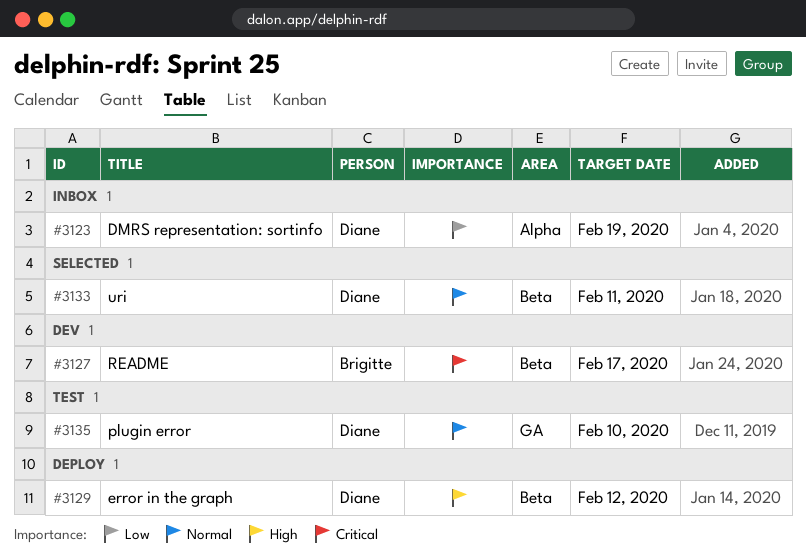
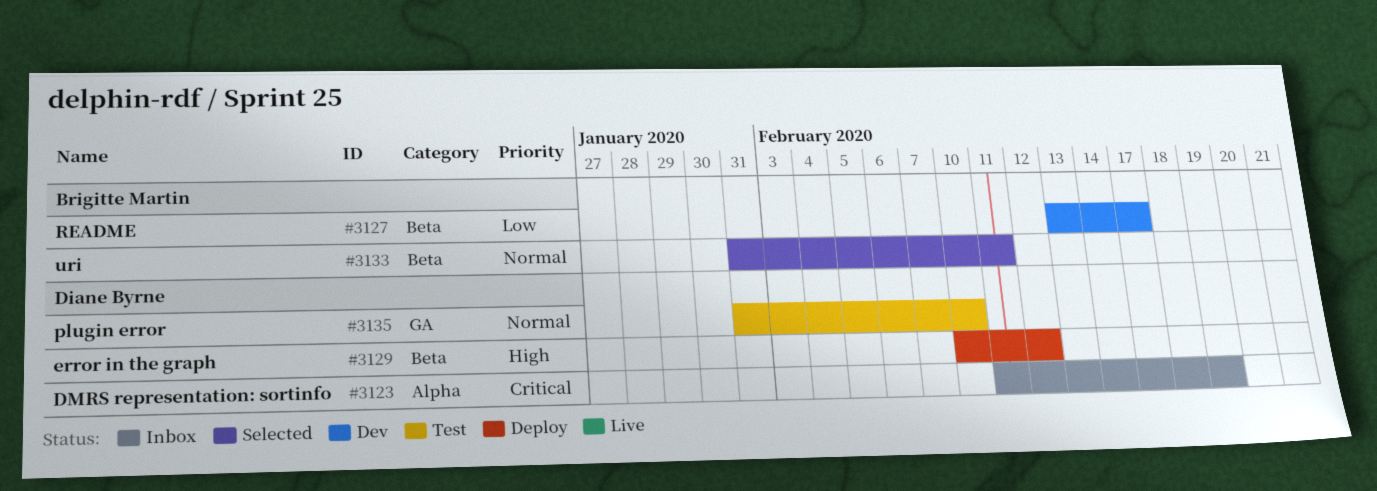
#3123, priority: Low -> Critical
#3127, priority: Critical -> Low
#3133, owner: Diane Byrne -> Brigitte Martin

